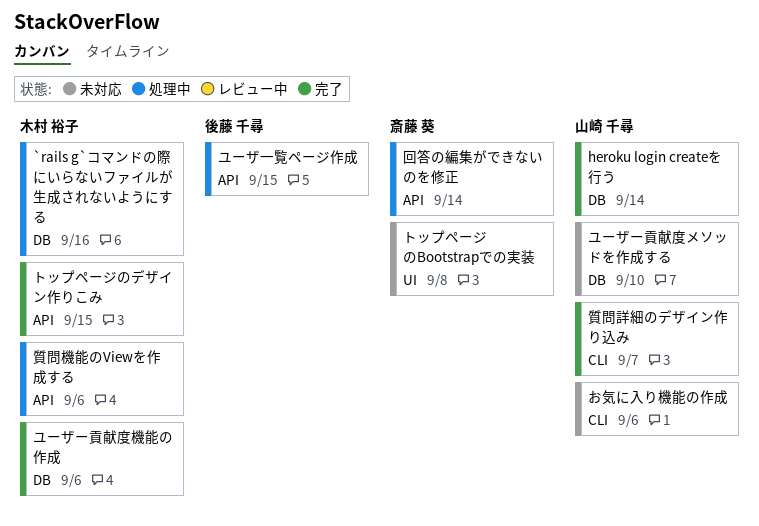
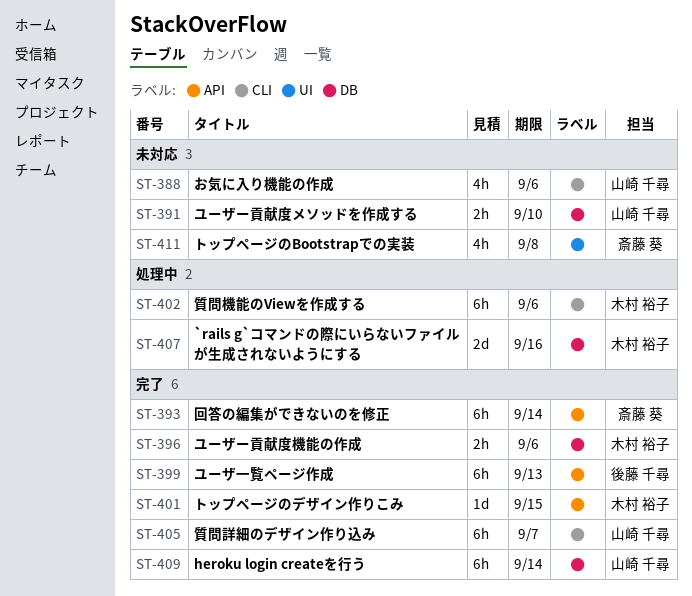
ユーザ一覧ページ作成, status: 処理中 -> 完了
ユーザ一覧ページ作成, due: Sep 15 -> Sep 13
回答の編集ができないのを修正, status: 処理中 -> 完了
質問機能のViewを作成する, label: API -> CLI

